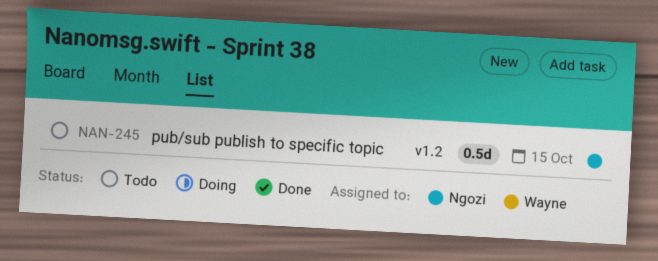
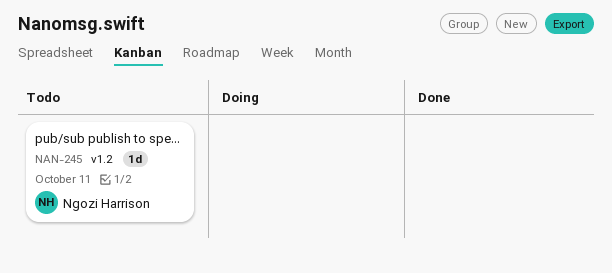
NAN-245, estimate: 0.5d -> 1d
NAN-245, due: Oct 15 -> Oct 11

